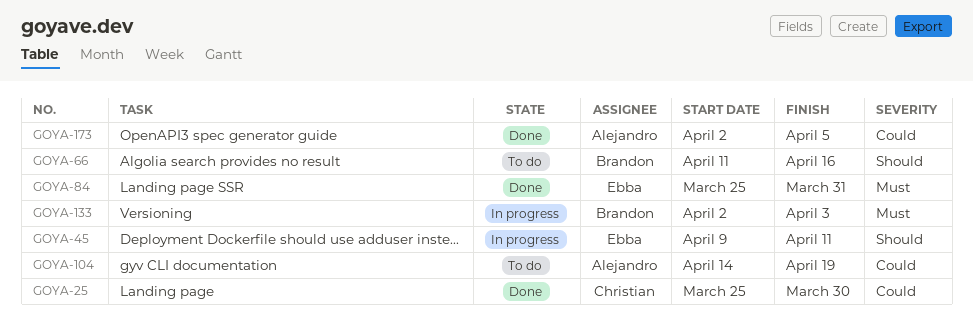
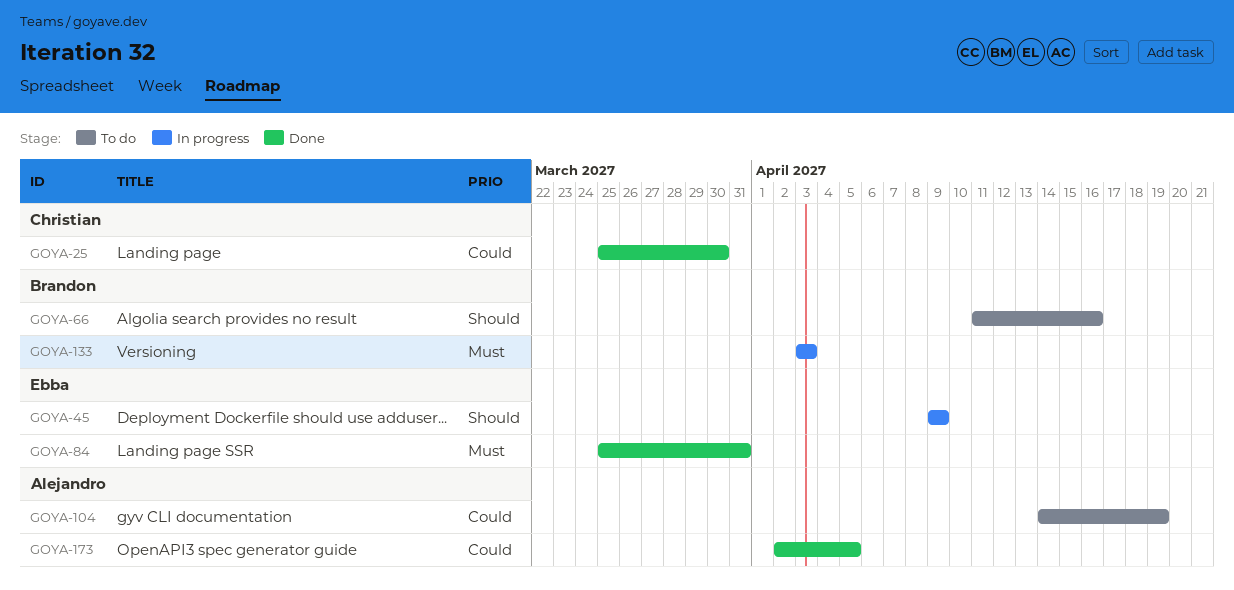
GOYA-45, due: Apr 11 -> Apr 9
GOYA-133, start: Apr 2 -> Apr 3

